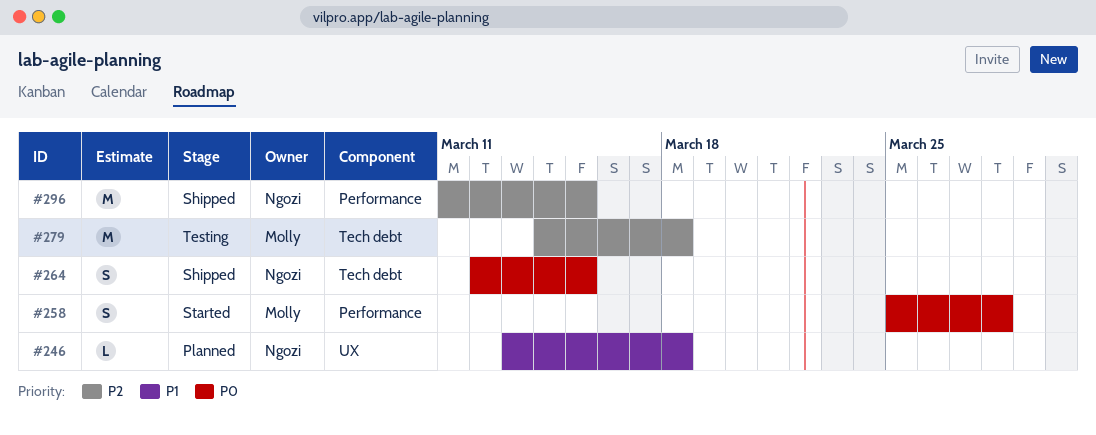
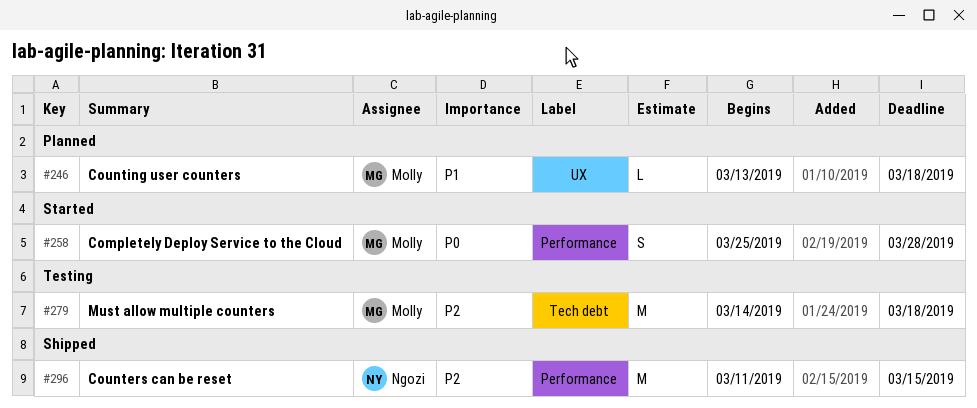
#246, owner: Ngozi -> Molly
#264: present -> none

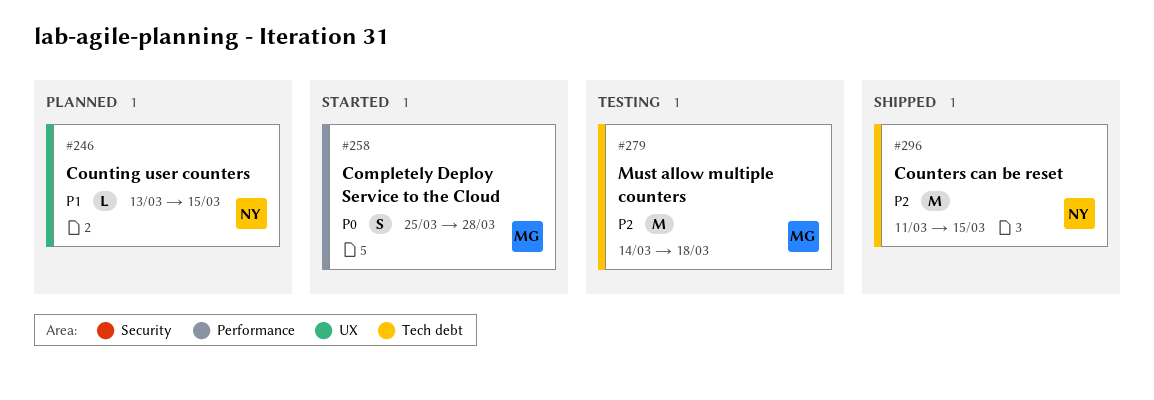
#246, owner: Molly -> Ngozi
#246, due: Mar 18 -> Mar 15
#296, label: Performance -> Tech debt

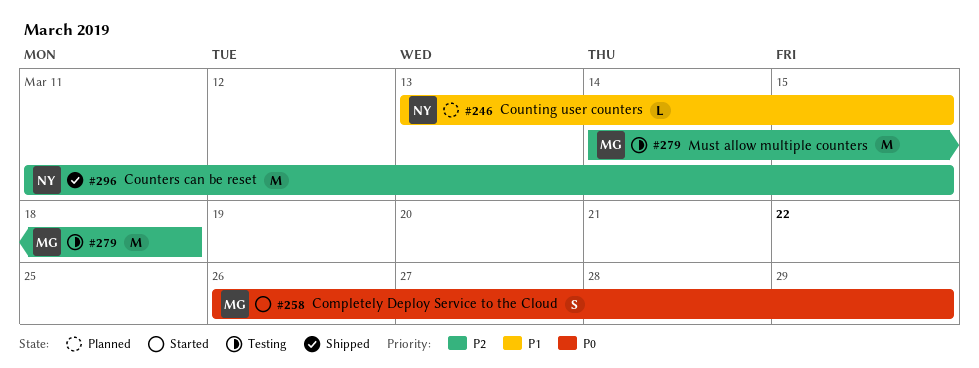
#258, start: Mar 25 -> Mar 26
#258, due: Mar 28 -> Mar 29

